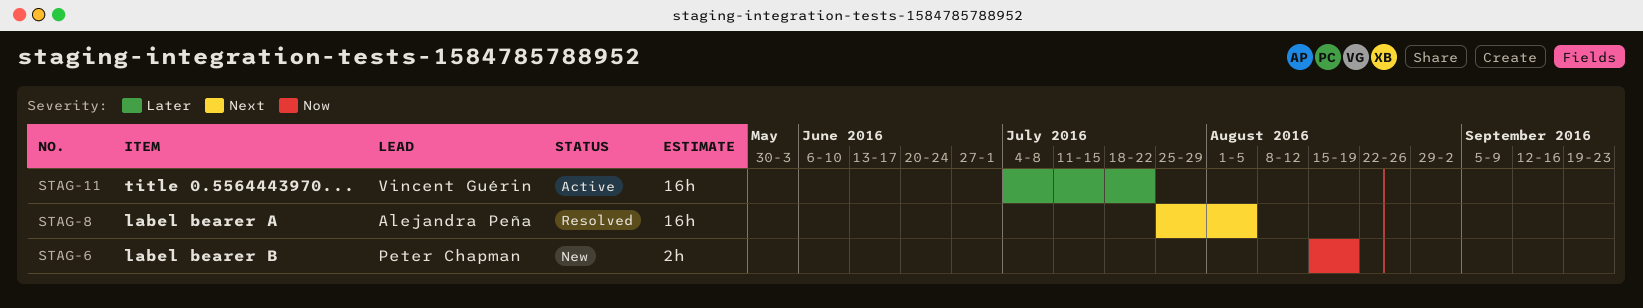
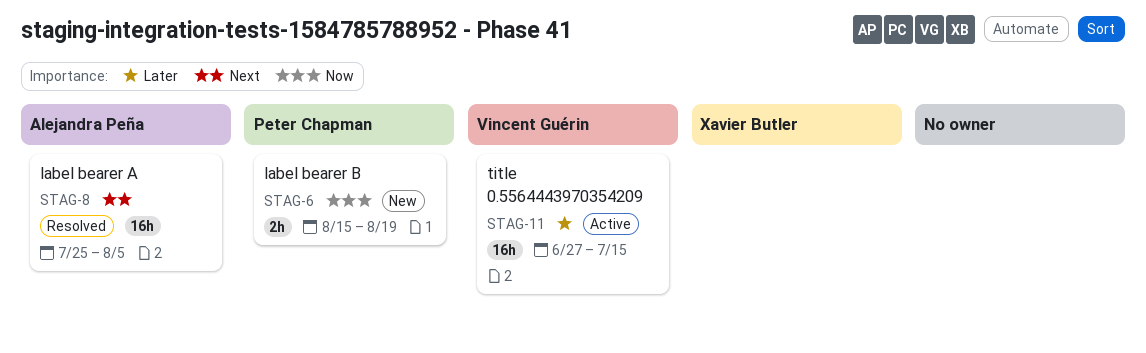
STAG-11, start: Jul 4 -> Jun 27
STAG-11, due: Jul 22 -> Jul 15

